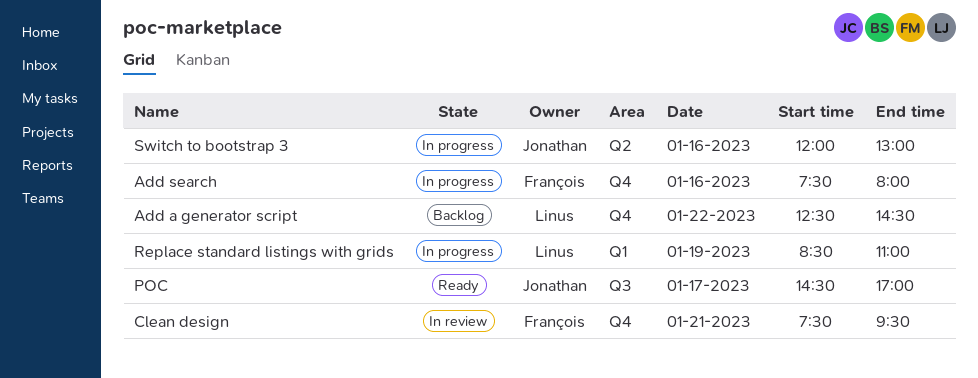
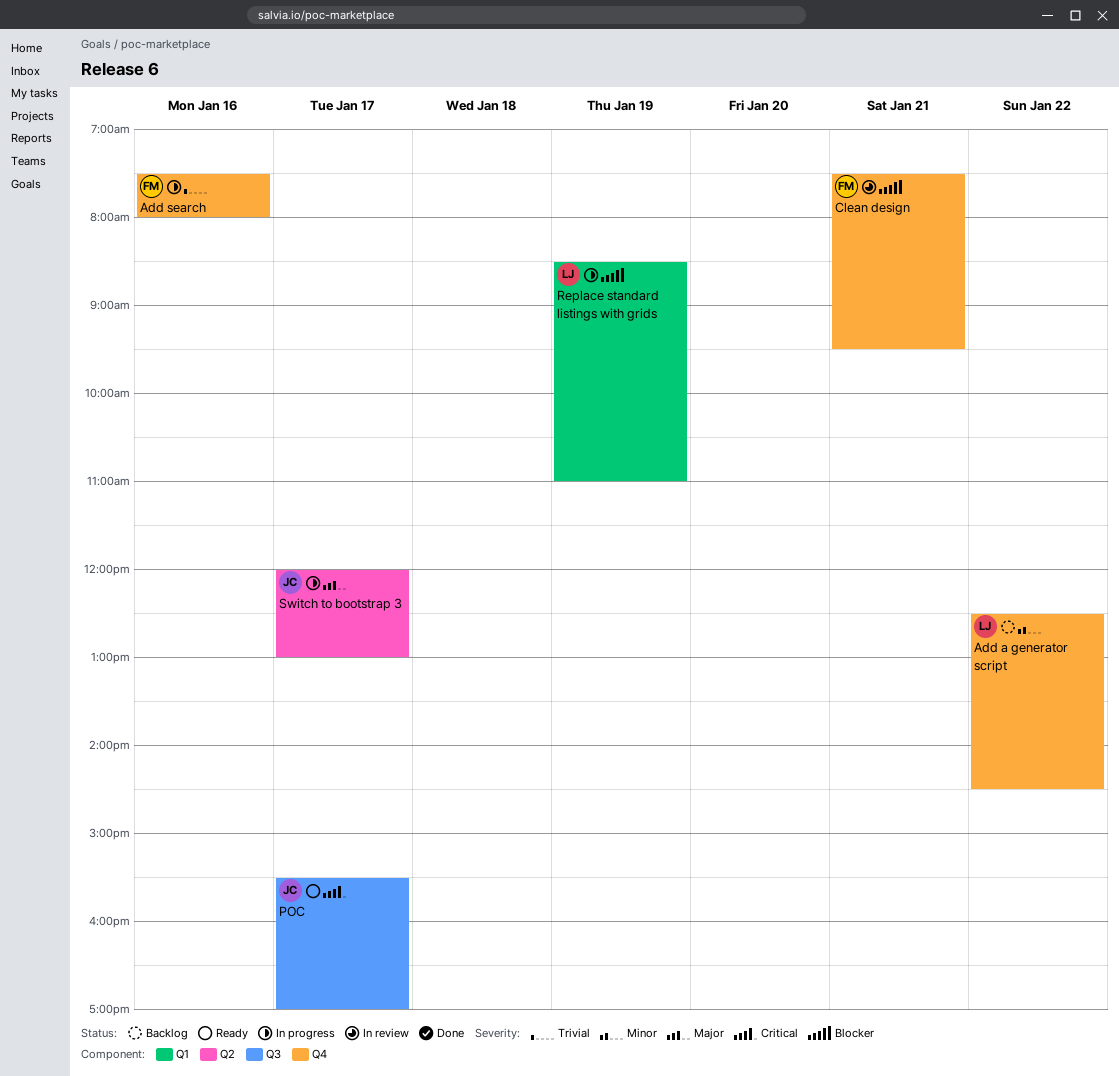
POC, begins: 14:30 -> 15:30
Switch to bootstrap 3, day: Jan 16 -> Jan 17

